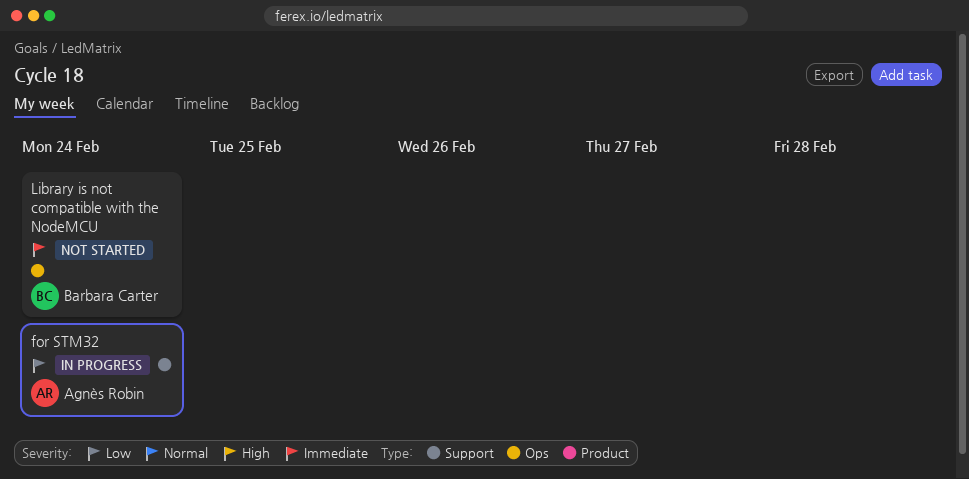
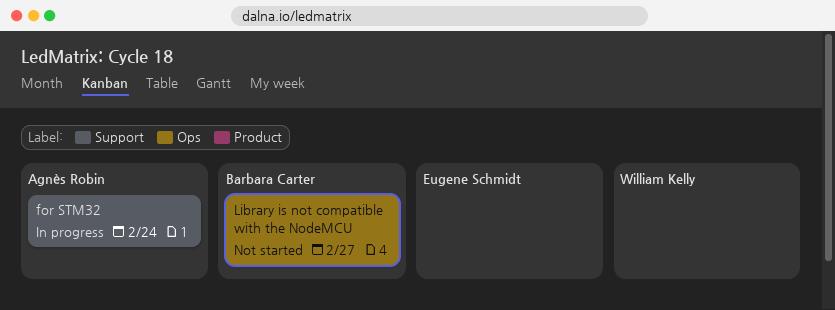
Library is not compatible with the NodeMCU, due: Feb 24 -> Feb 27

